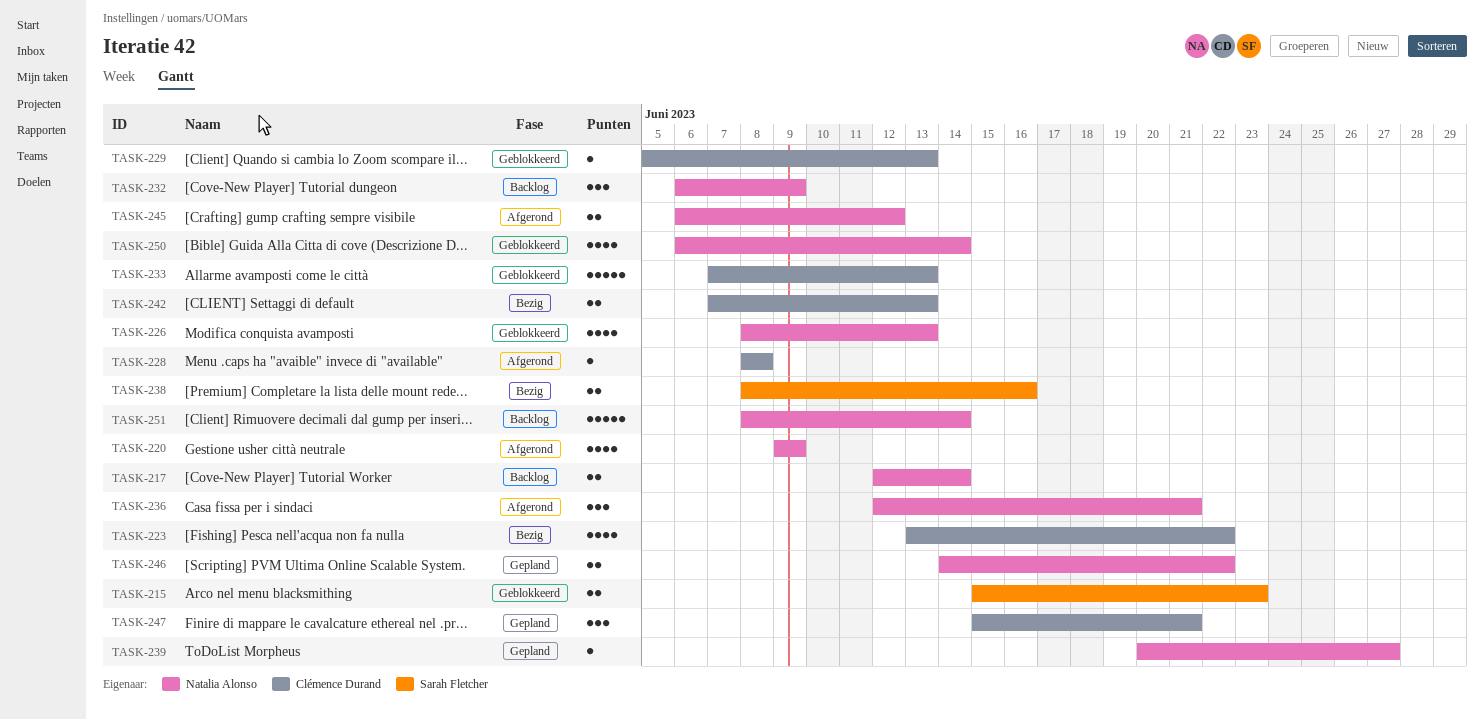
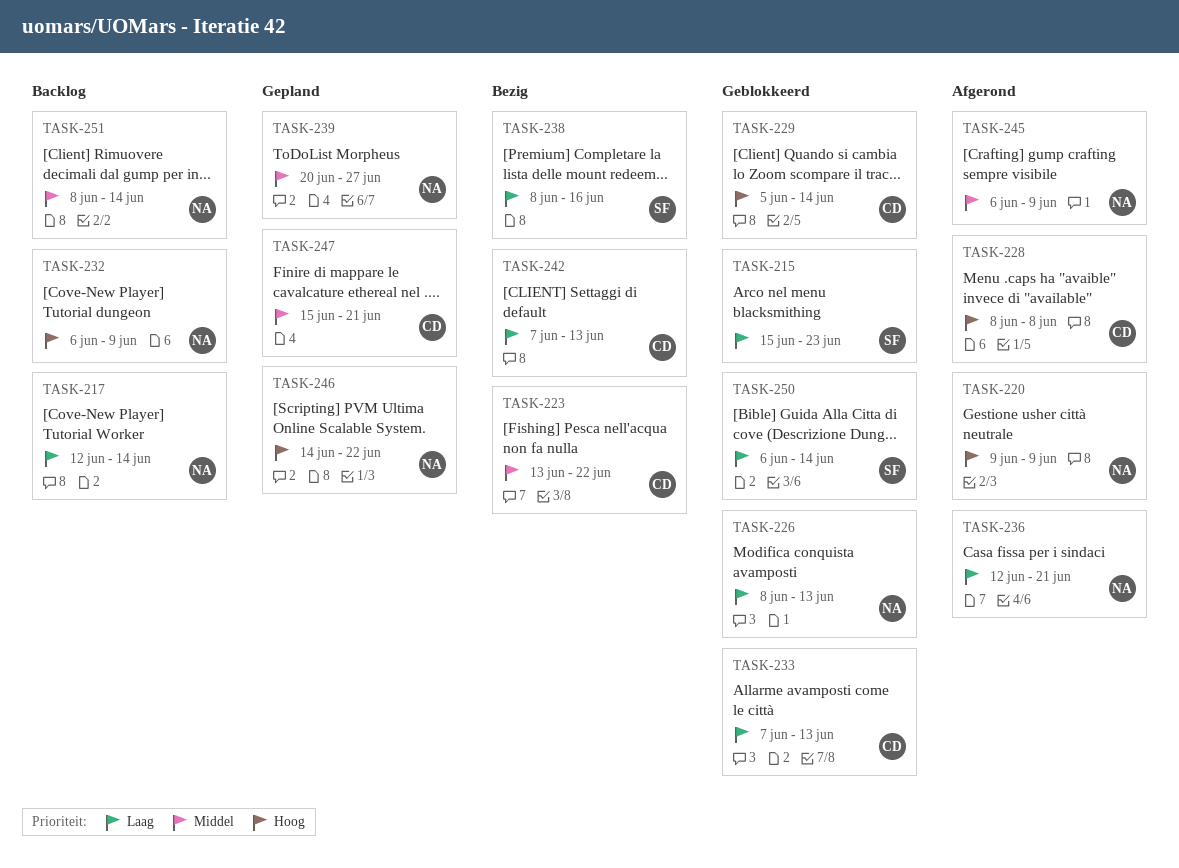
TASK-229, due: Jun 13 -> Jun 14
TASK-245, due: Jun 12 -> Jun 9
TASK-250, owner: Natalia Alonso -> Sarah Fletcher

